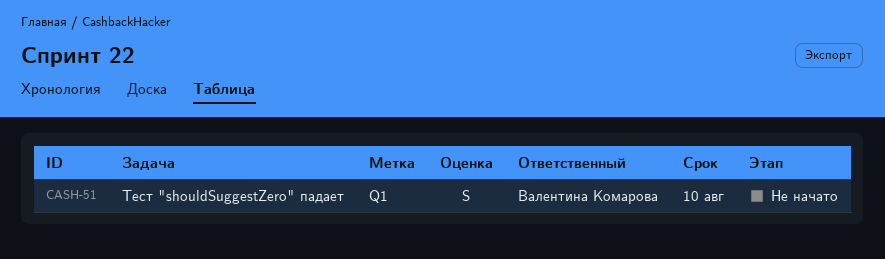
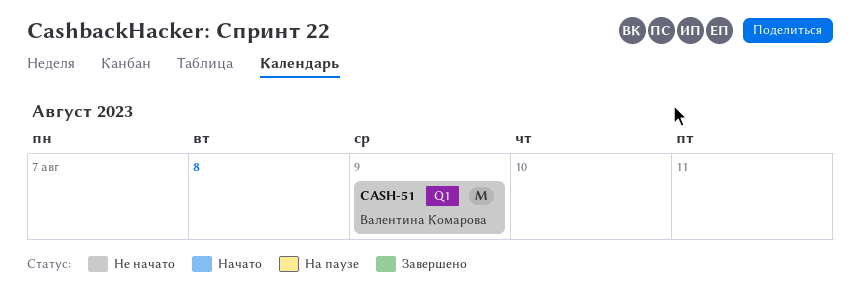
CASH-51, estimate: S -> M
CASH-51, due: Aug 10 -> Aug 9

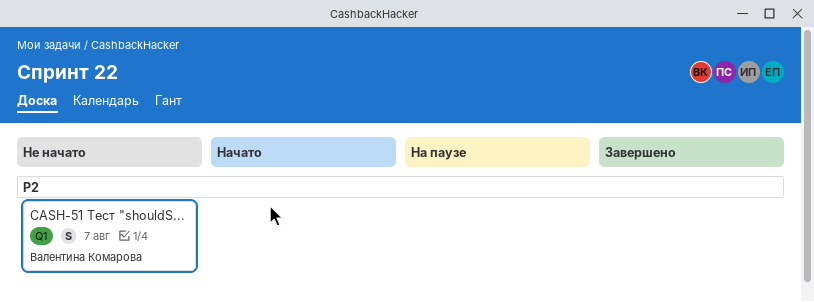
CASH-51, estimate: M -> S
CASH-51, due: Aug 9 -> Aug 7

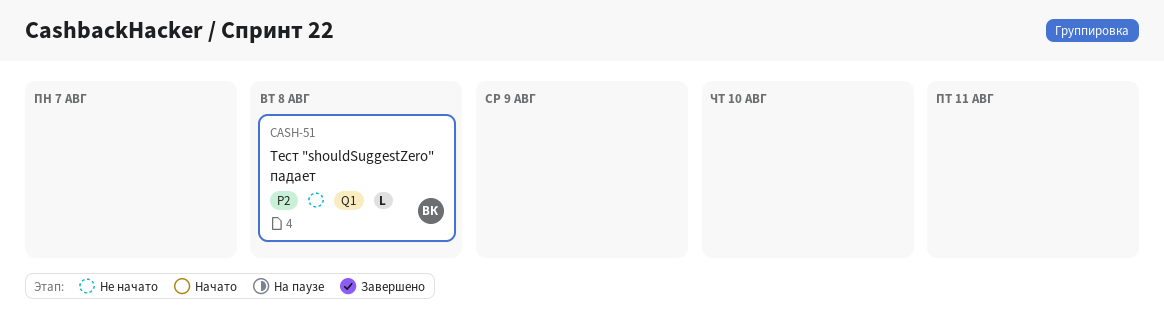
CASH-51, estimate: S -> L
CASH-51, due: Aug 7 -> Aug 8

